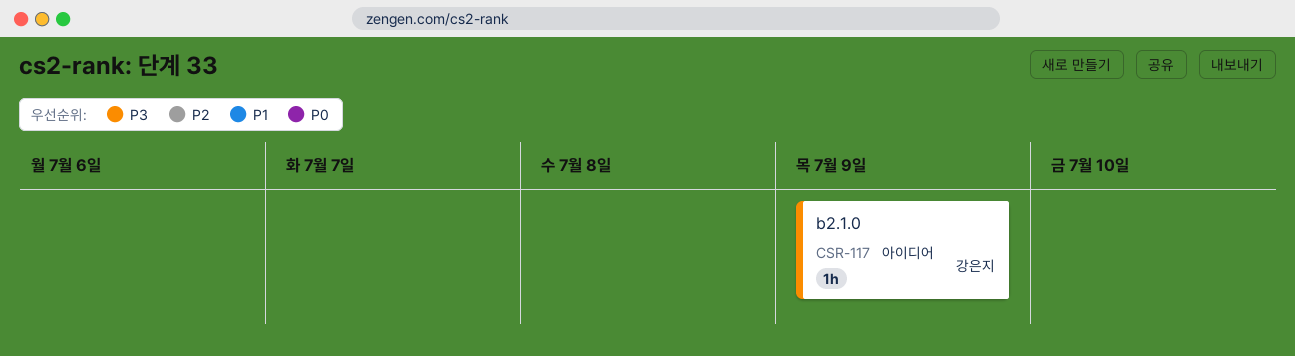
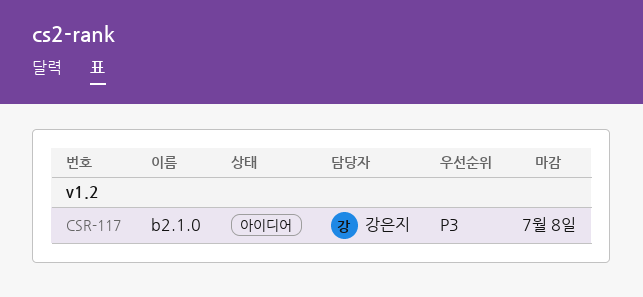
CSR-117, due: Jul 9 -> Jul 8

